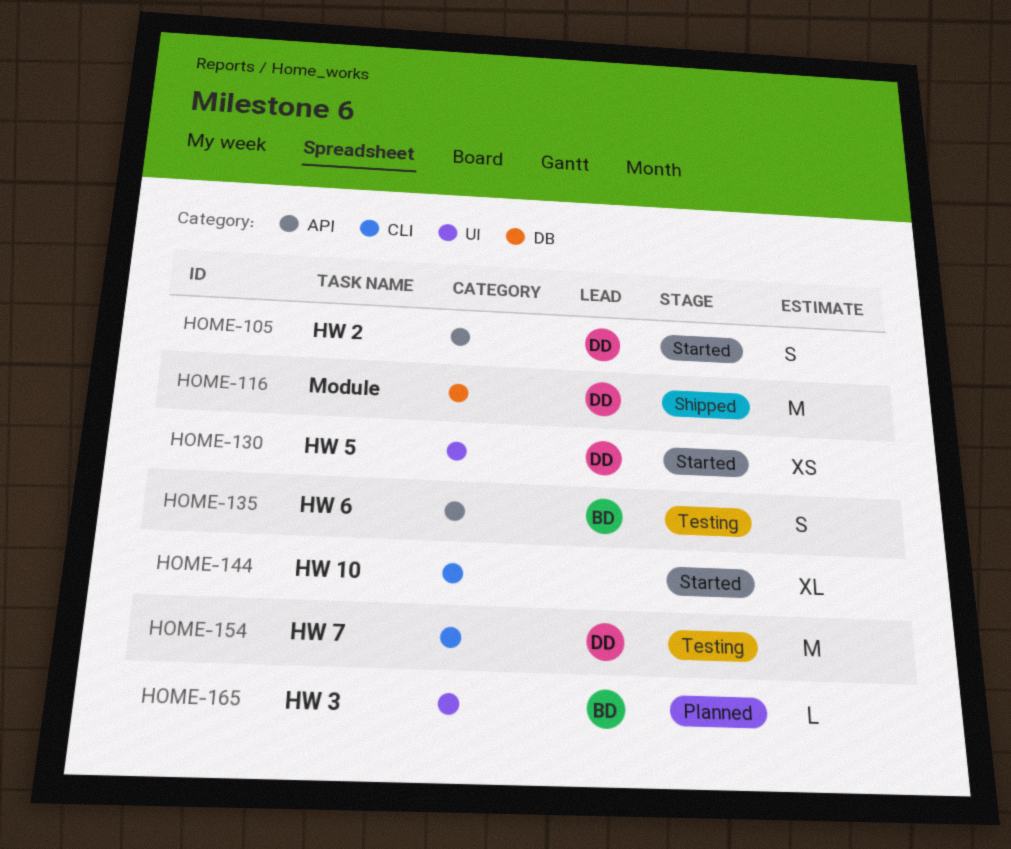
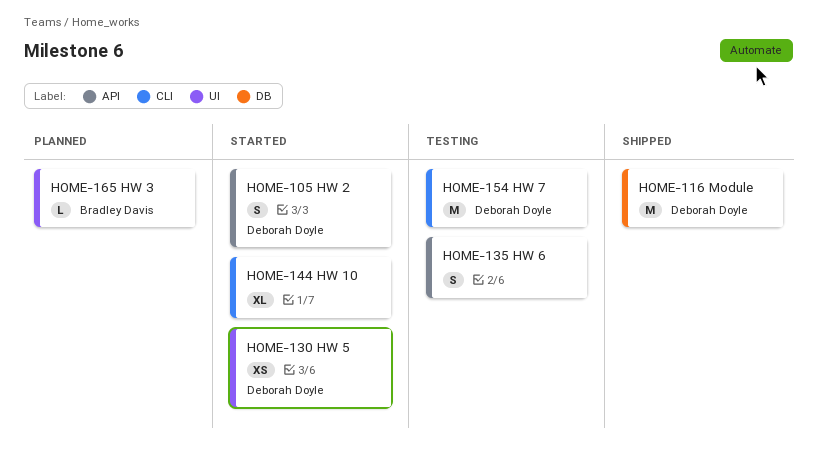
HOME-135, owner: Bradley Davis -> none

